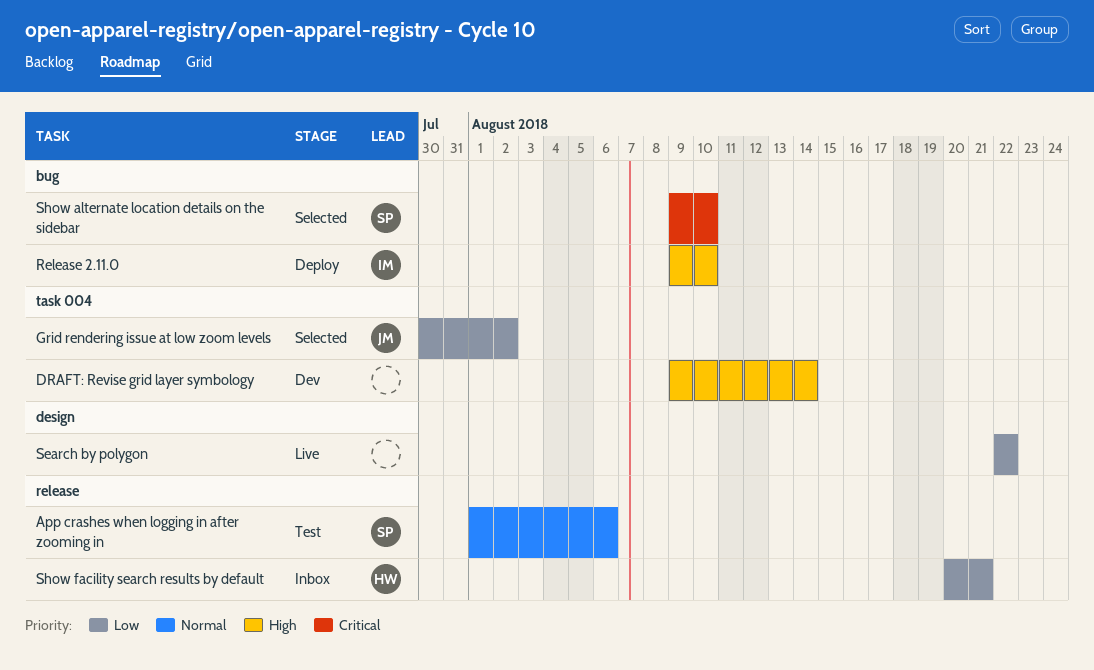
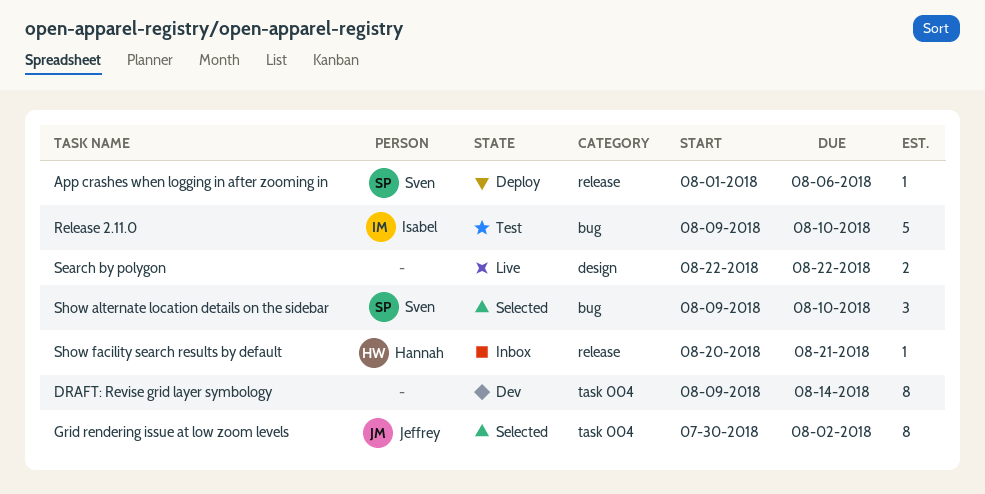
App crashes when logging in after zooming in, status: Test -> Deploy
Release 2.11.0, status: Deploy -> Test

